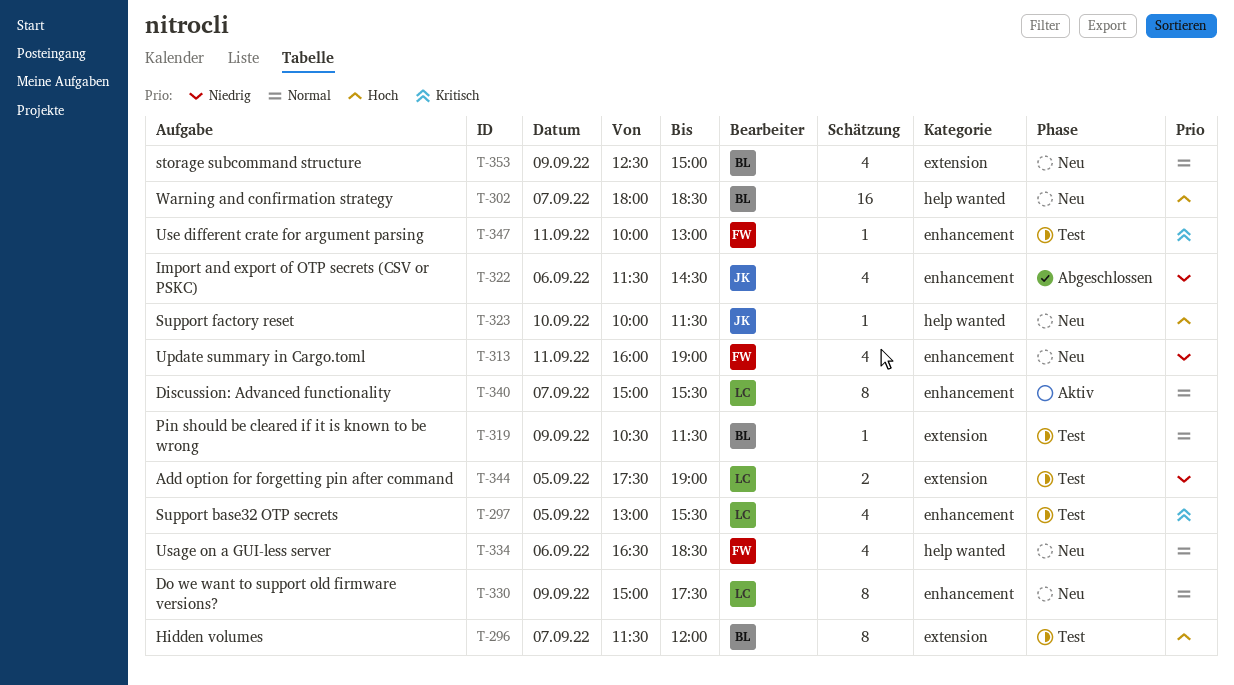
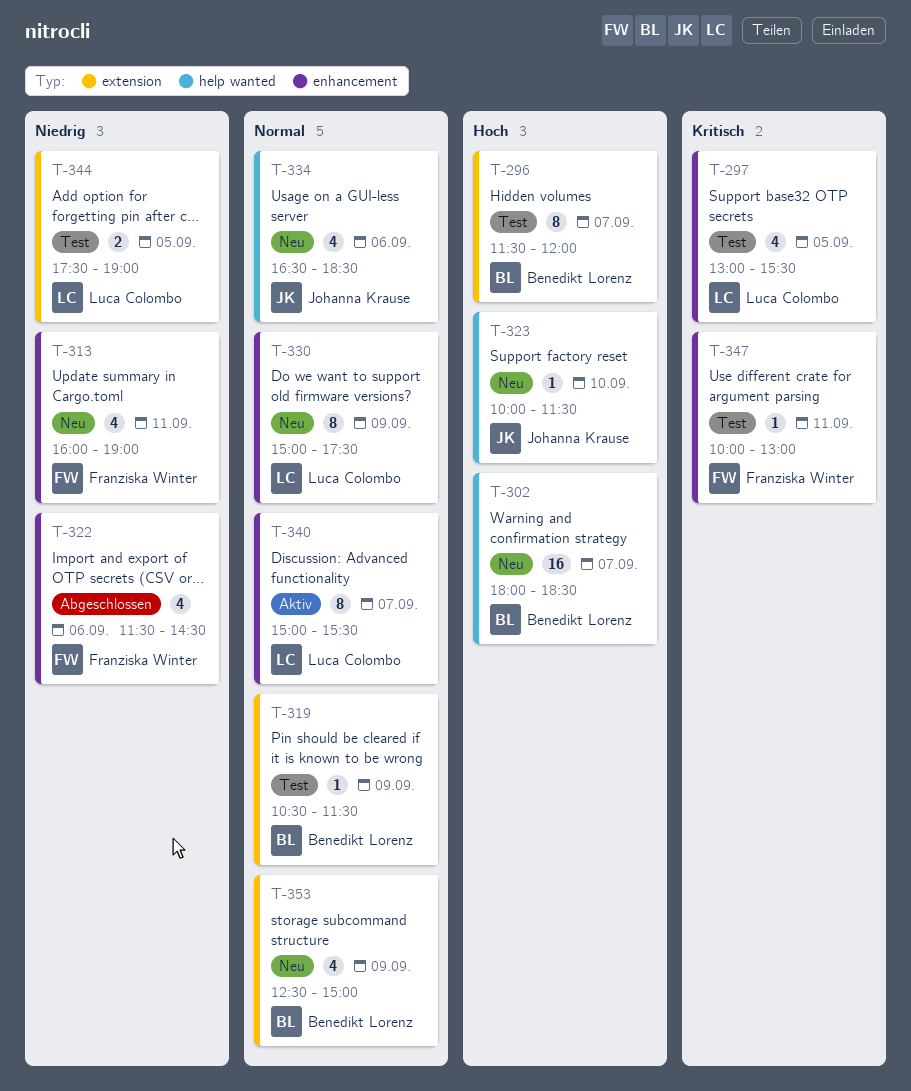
T-322, owner: Johanna Krause -> Franziska Winter
T-334, owner: Franziska Winter -> Johanna Krause

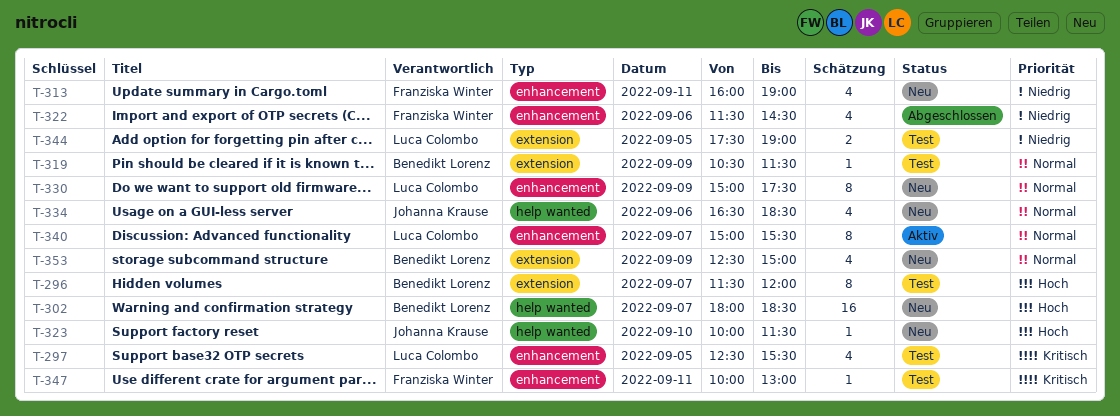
T-297, begins: 13:00 -> 12:30

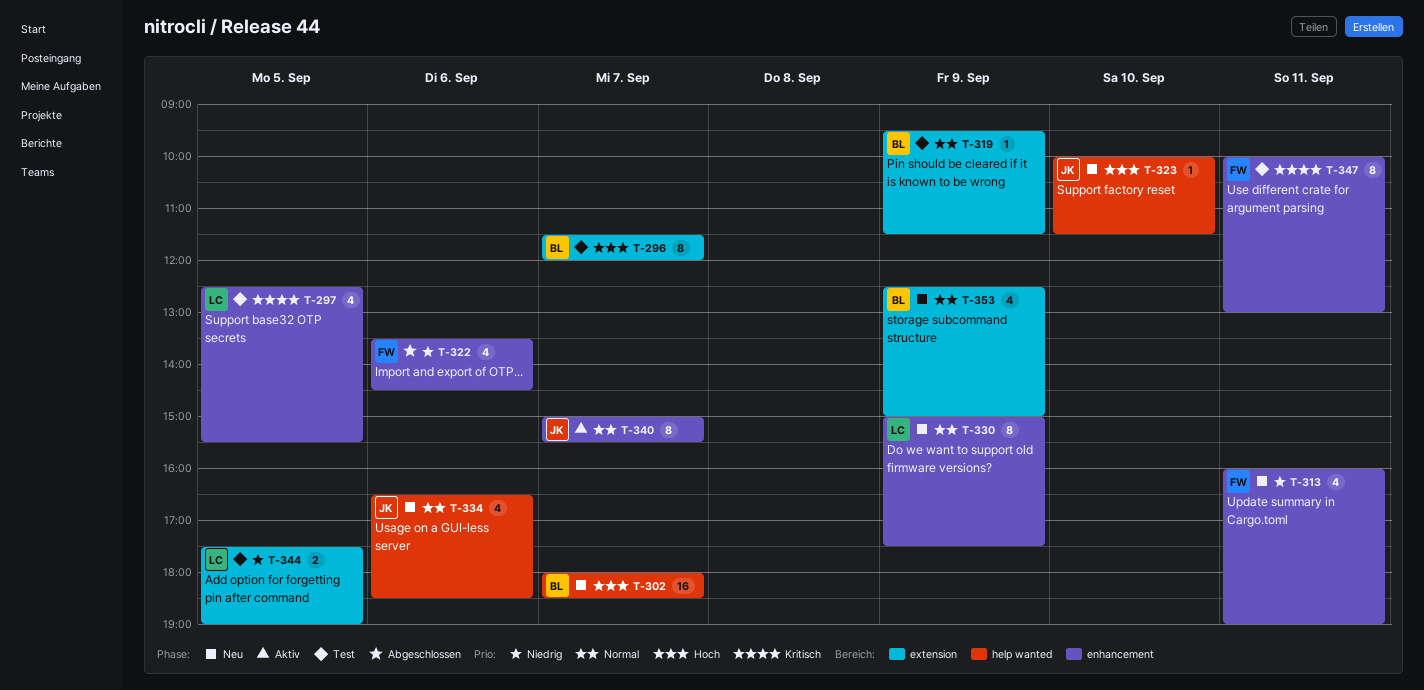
T-319, begins: 10:30 -> 09:30
T-322, begins: 11:30 -> 13:30
T-340, owner: Luca Colombo -> Johanna Krause
T-347, estimate: 1 -> 8

